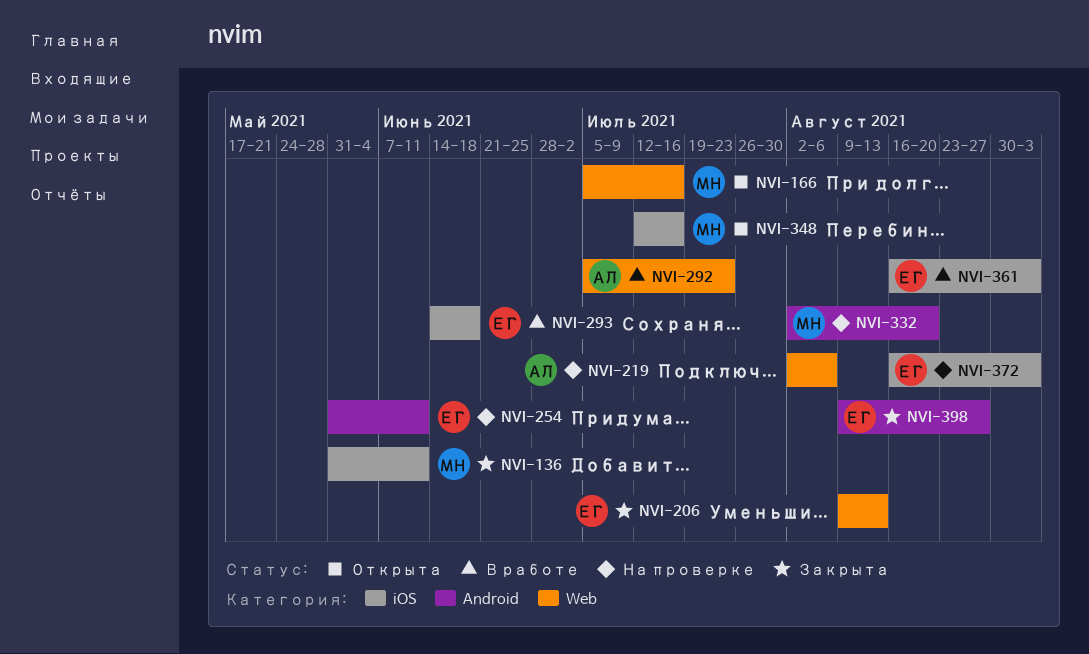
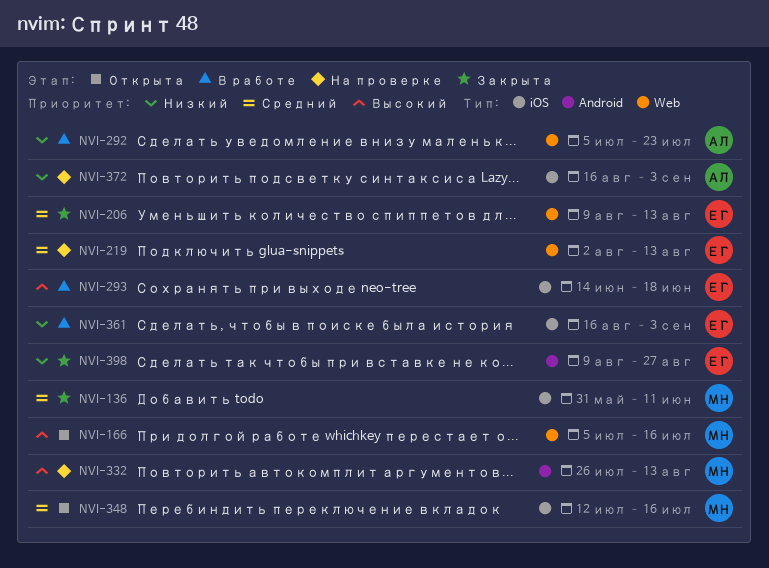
NVI-219, owner: АЛ -> ЕГ
NVI-219, due: Aug 6 -> Aug 13
NVI-254: present -> none
NVI-332, start: Aug 2 -> Jul 26
NVI-332, due: Aug 20 -> Aug 13
NVI-372, owner: ЕГ -> АЛ

